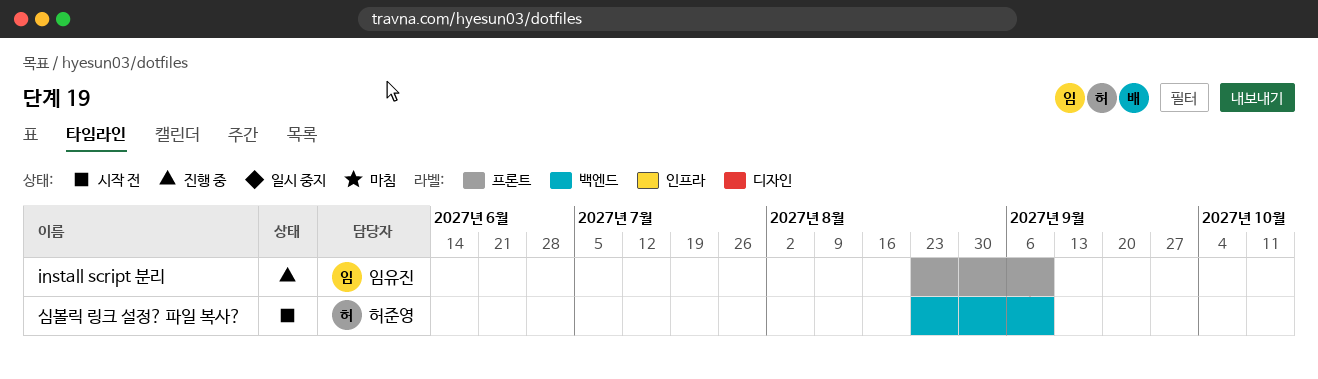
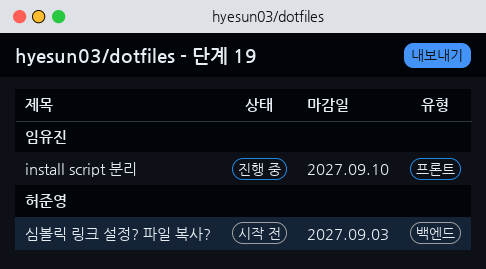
심볼릭 링크 설정? 파일 복사?, due: Sep 10 -> Sep 3

